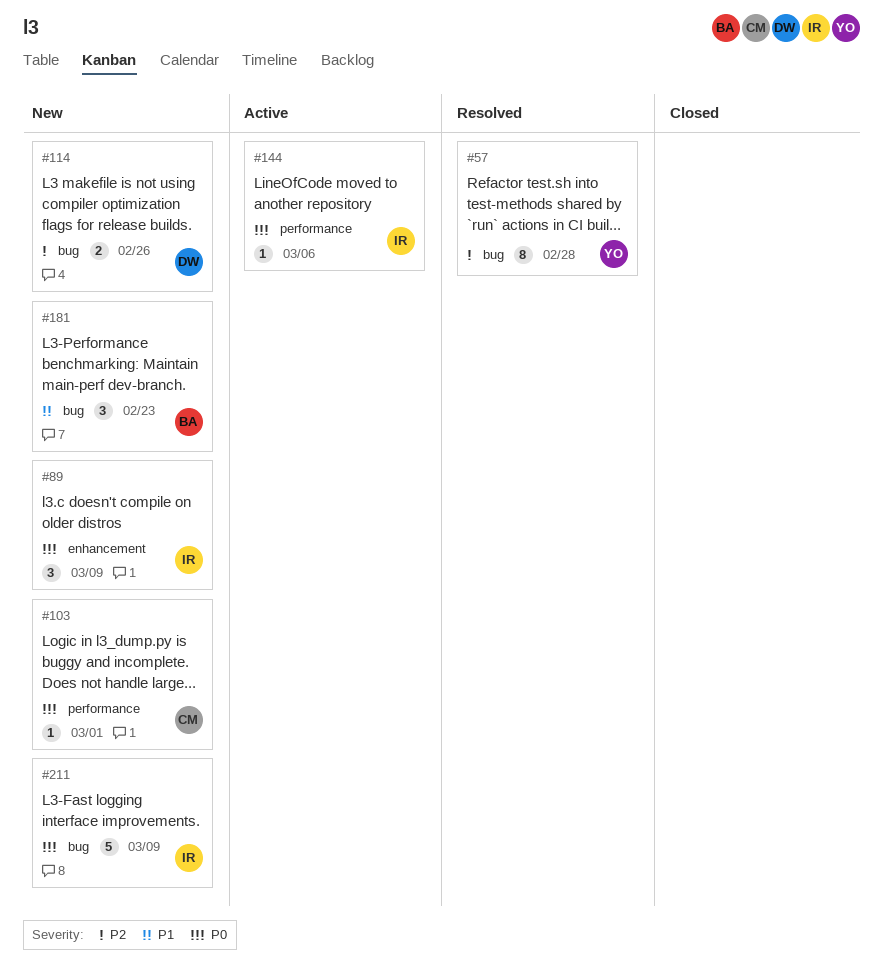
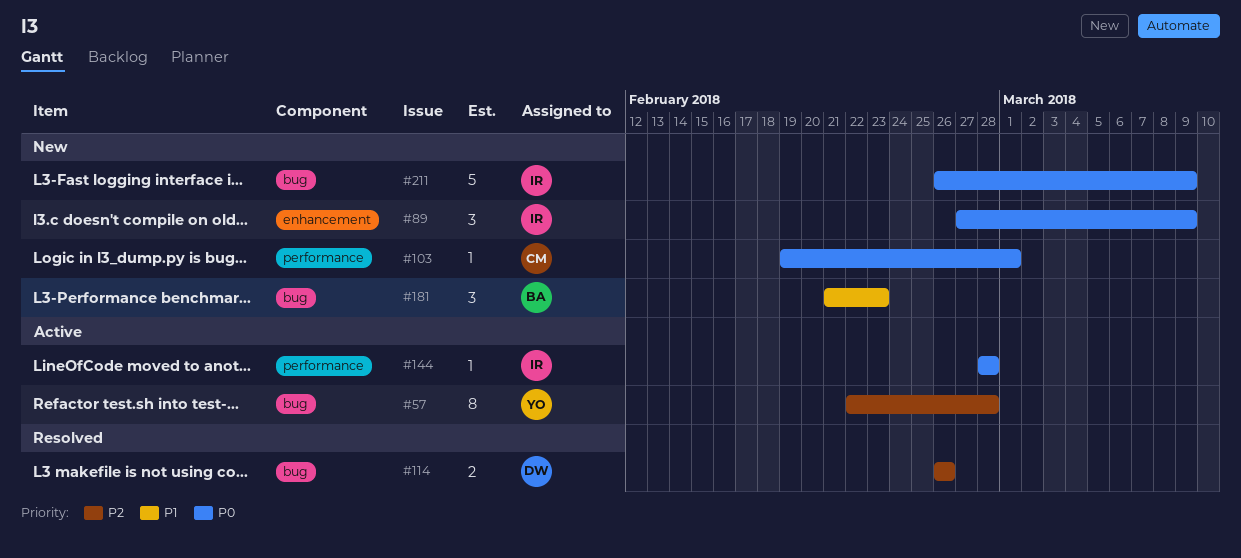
#57, status: Resolved -> Active
#114, status: New -> Resolved
#144, due: Mar 6 -> Feb 28

